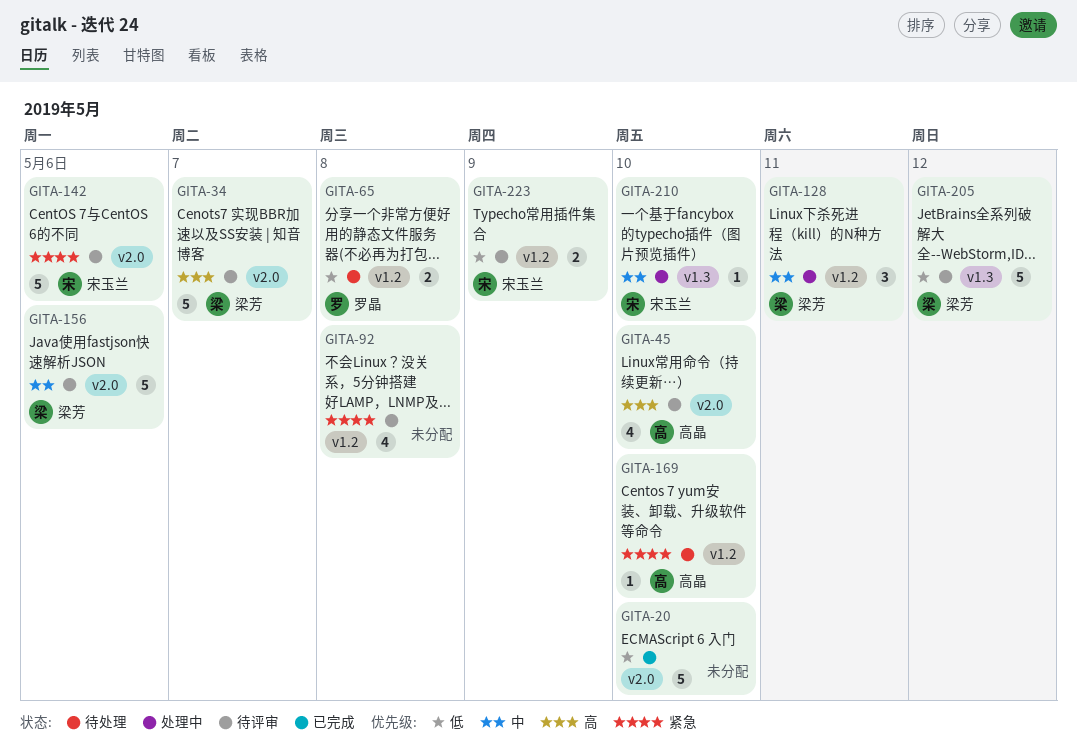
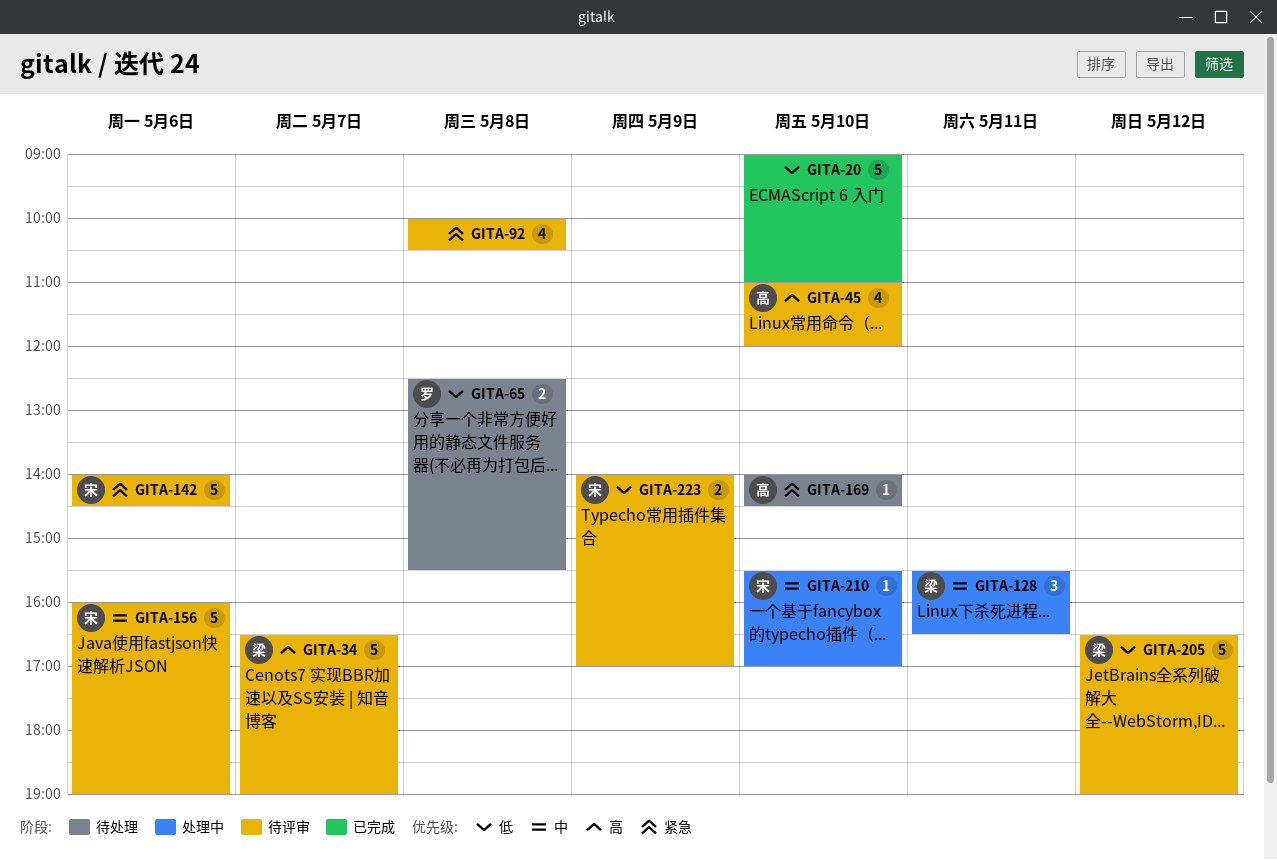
GITA-156, owner: 梁芳 -> 宋玉兰

